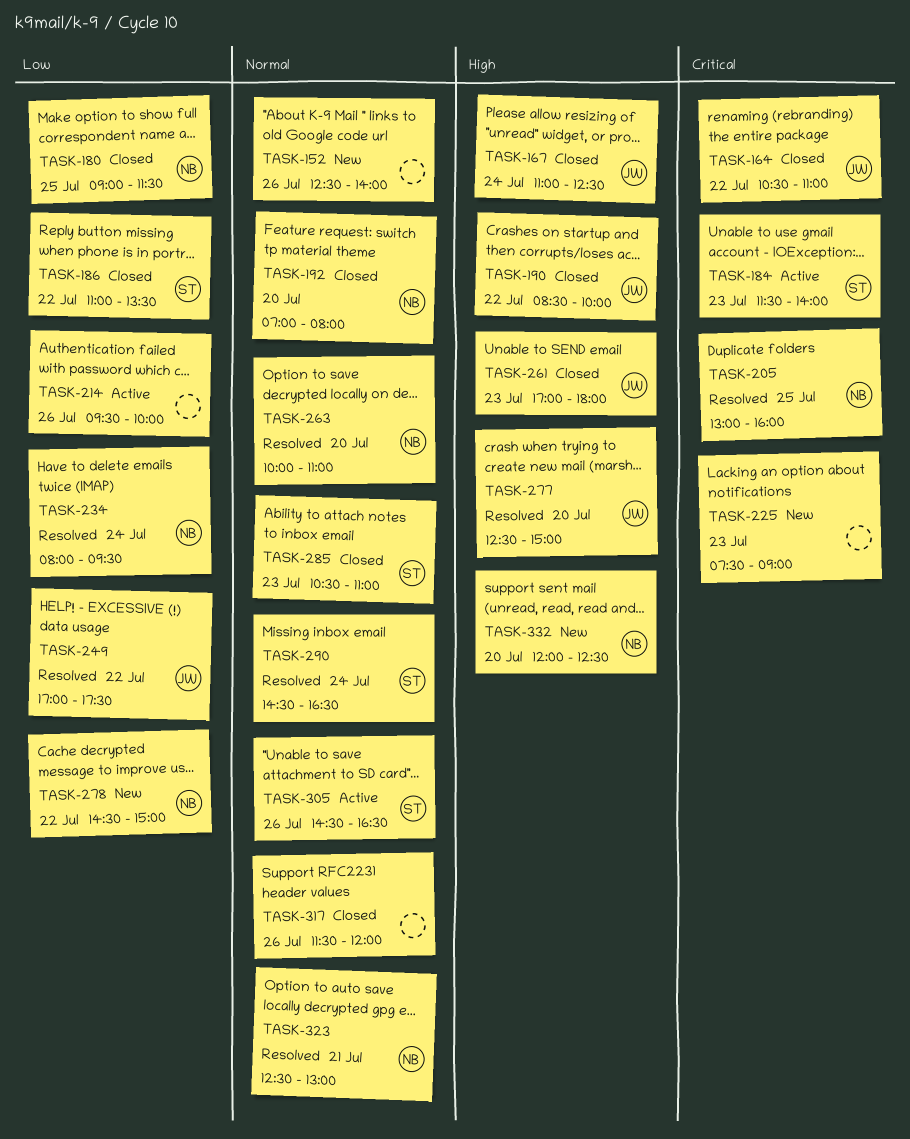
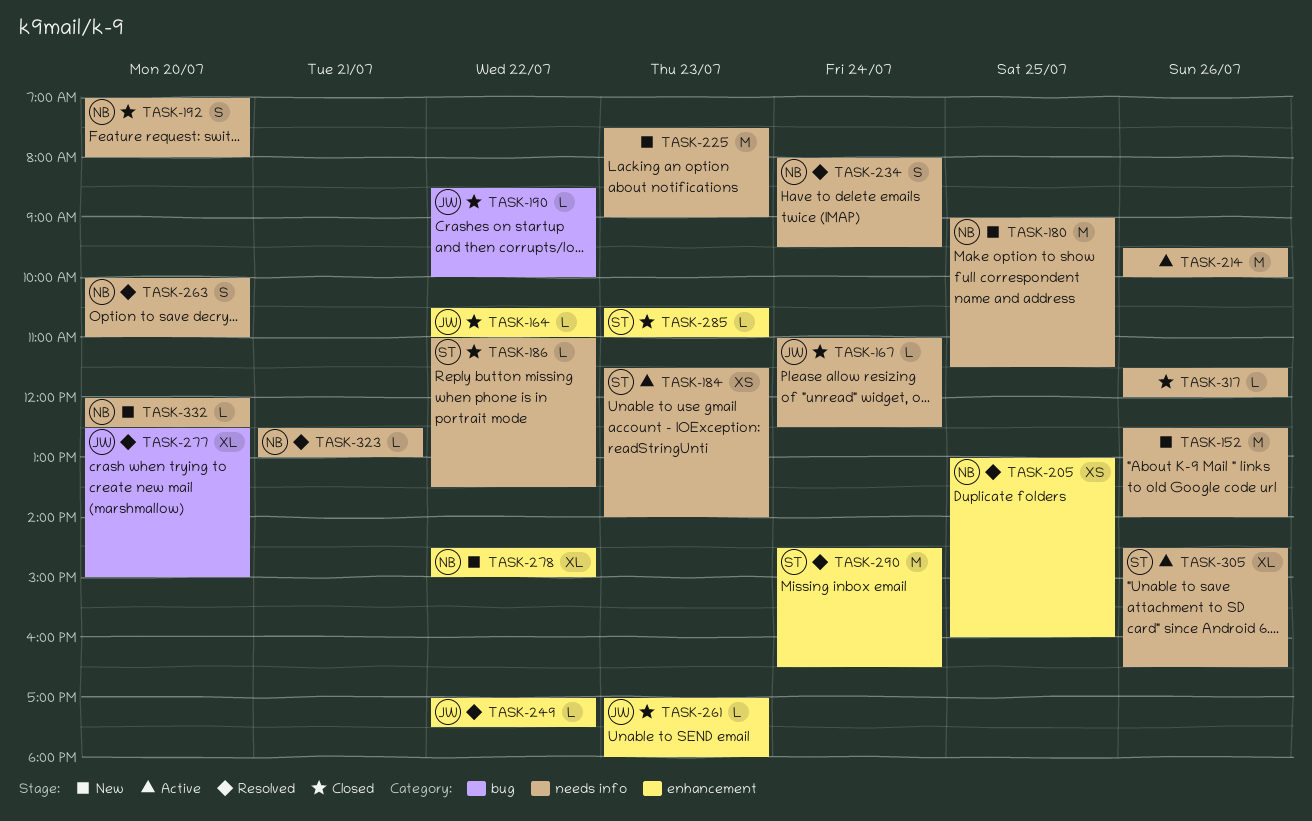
TASK-180, status: Closed -> New

